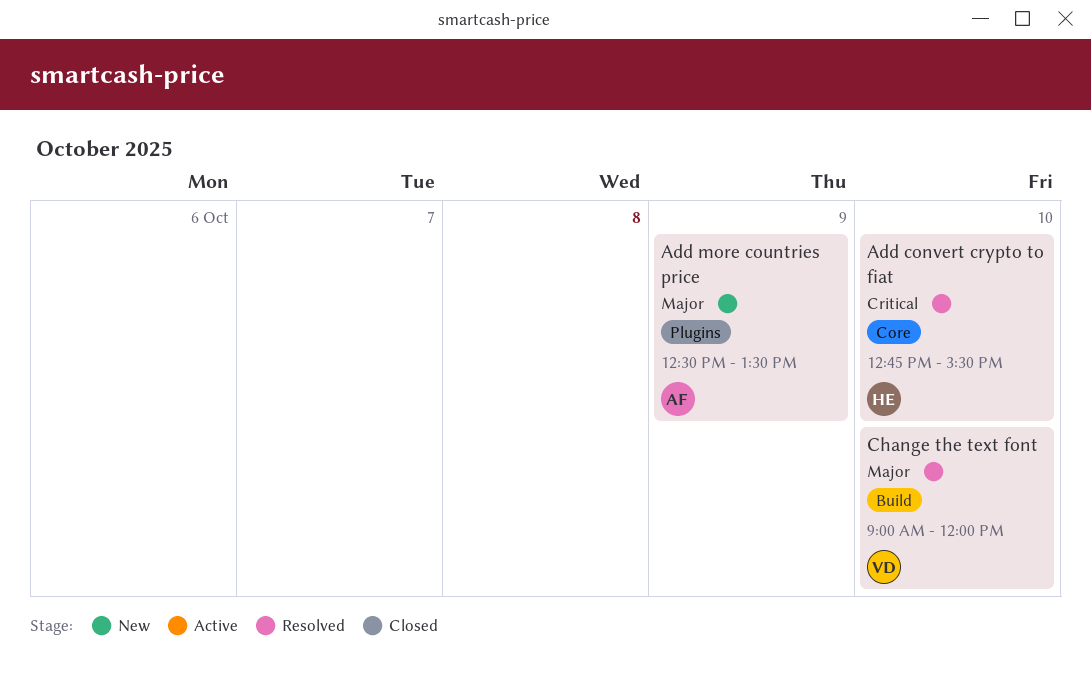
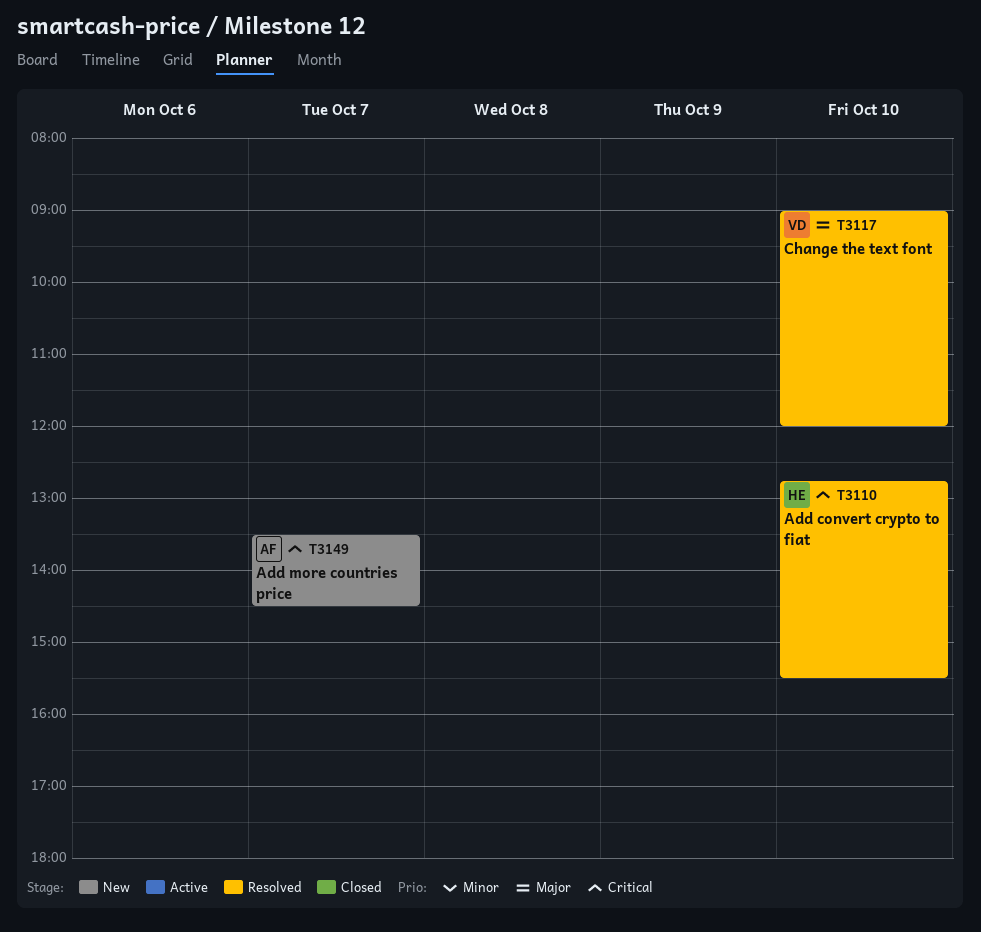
Add more countries price, priority: Major -> Critical
Add more countries price, day: Oct 9 -> Oct 7
Add more countries price, begins: 12:30 -> 13:30
Add more countries price, ends: 13:30 -> 14:30

